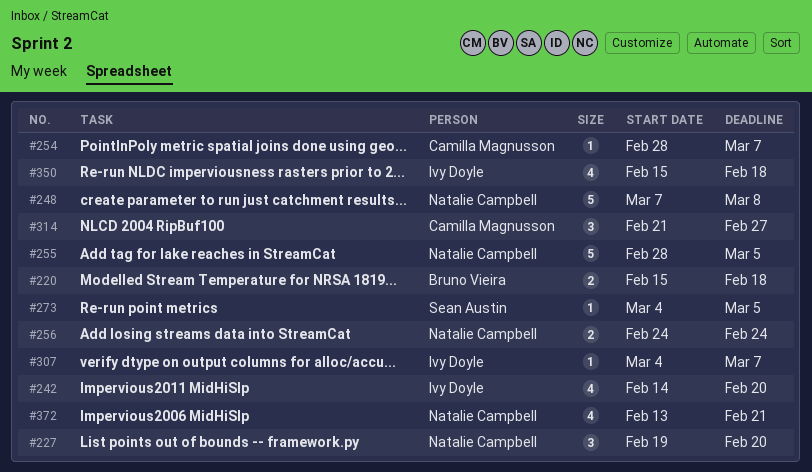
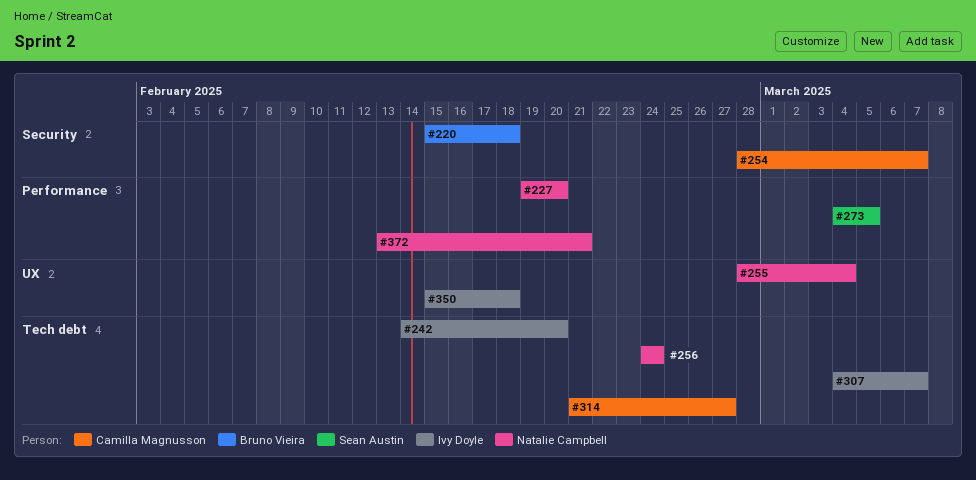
#248: present -> none
#255, due: Mar 5 -> Mar 4

